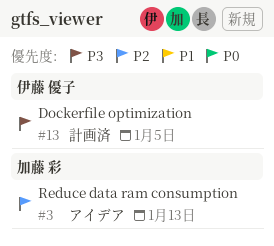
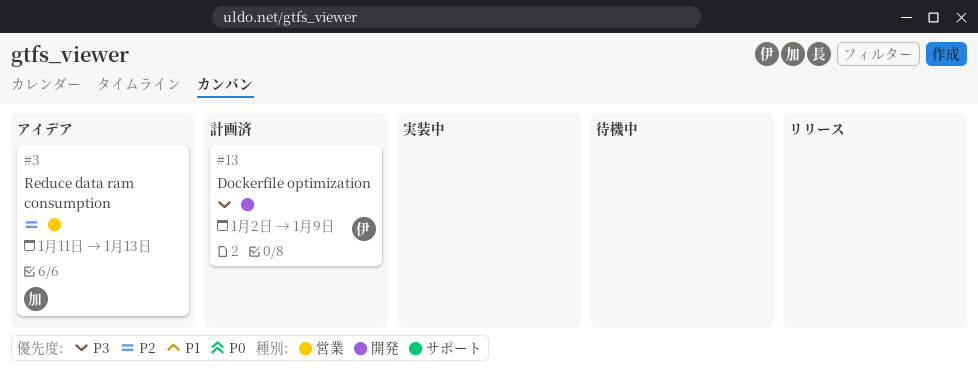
#13, due: Jan 5 -> Jan 9

